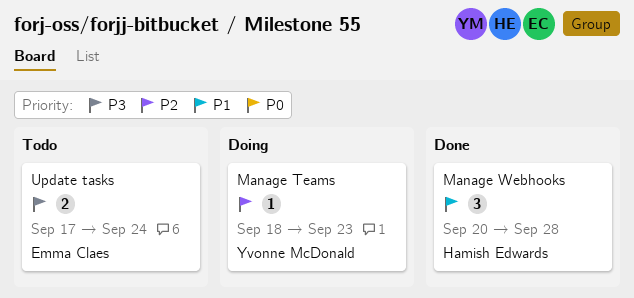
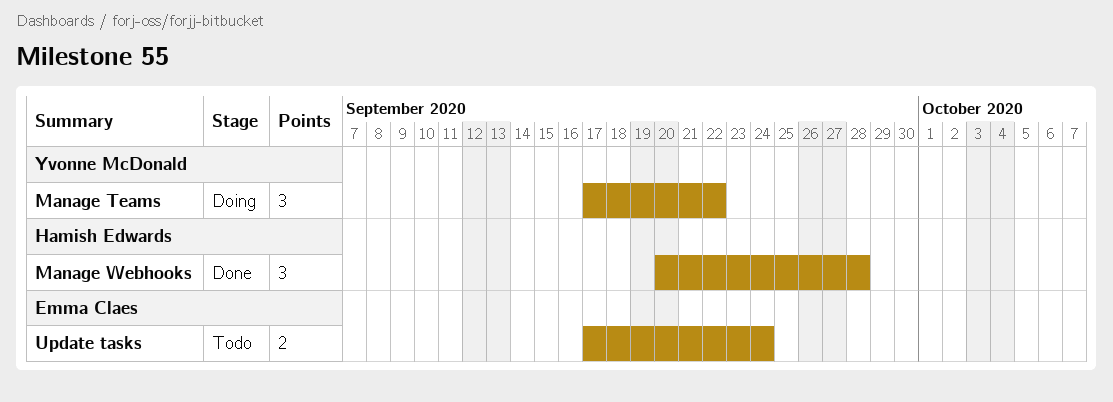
Manage Teams, estimate: 1 -> 3
Manage Teams, start: Sep 18 -> Sep 17
Manage Teams, due: Sep 23 -> Sep 22

